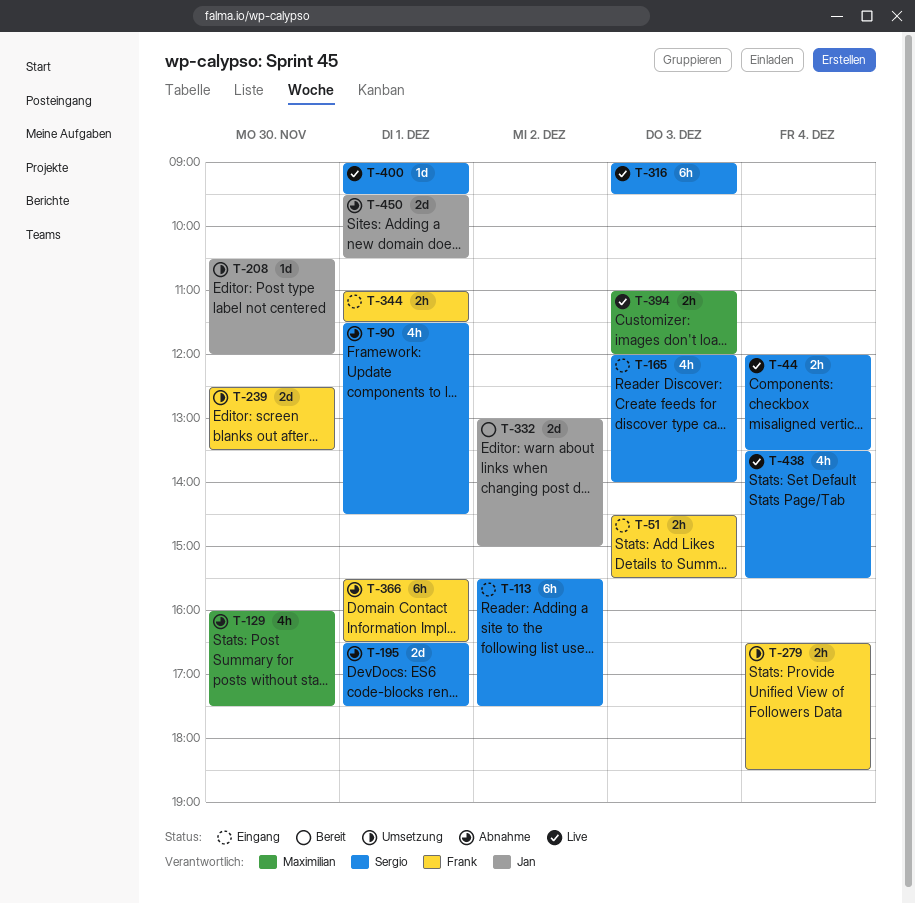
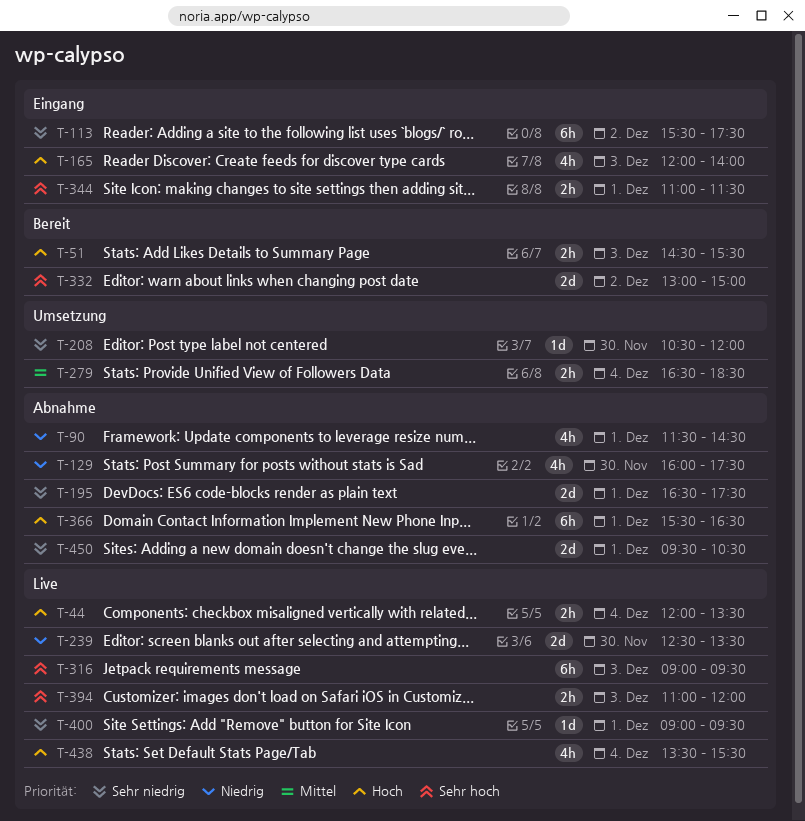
T-51, status: Eingang -> Bereit
T-239, status: Umsetzung -> Live

